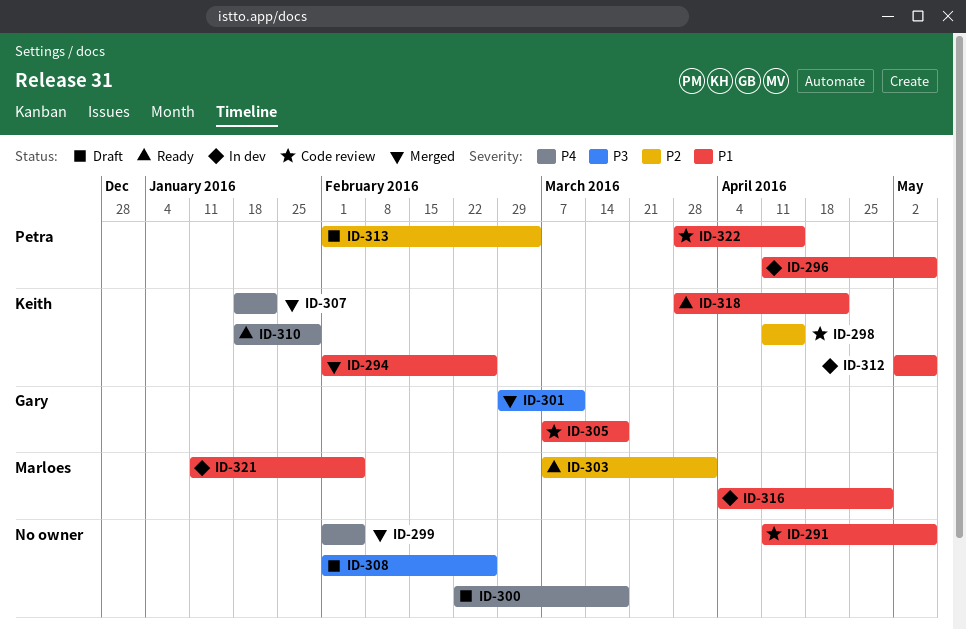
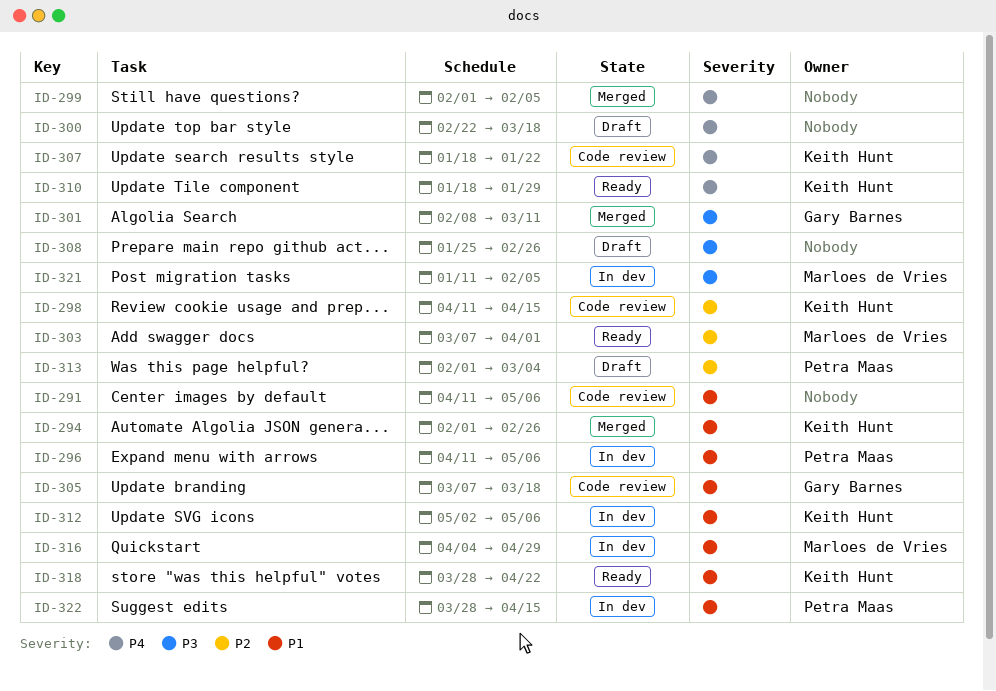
ID-301, start: Feb 29 -> Feb 8
ID-307, status: Merged -> Code review
ID-308, start: Feb 1 -> Jan 25
ID-321, priority: P1 -> P3
ID-322, status: Code review -> In dev

